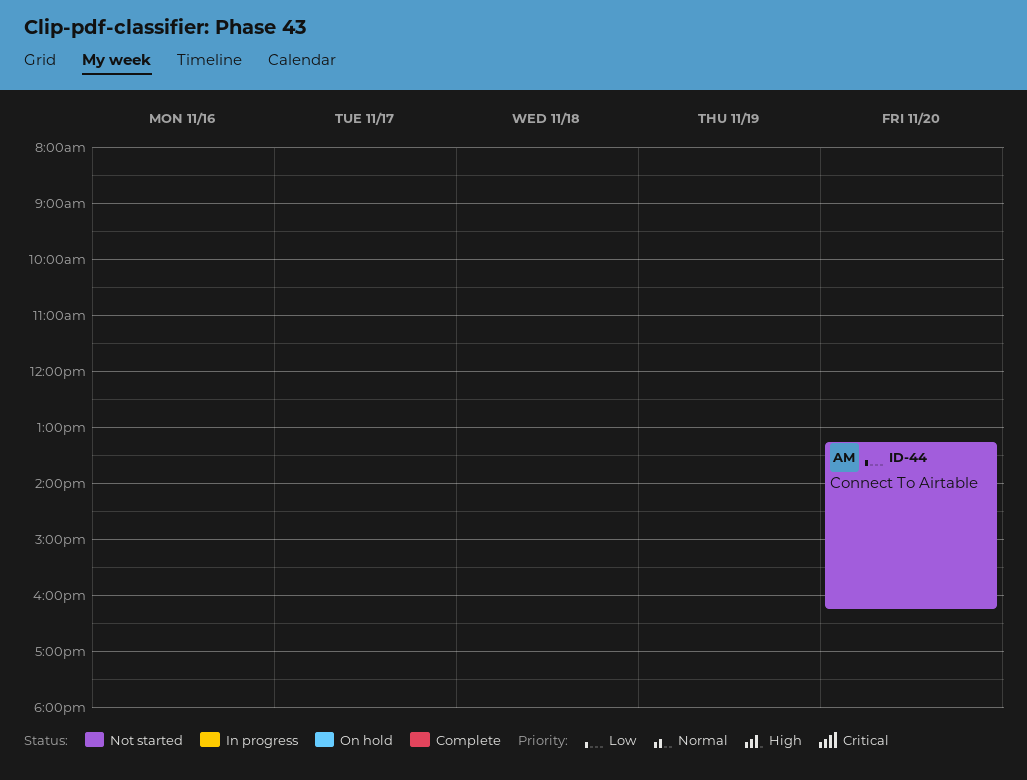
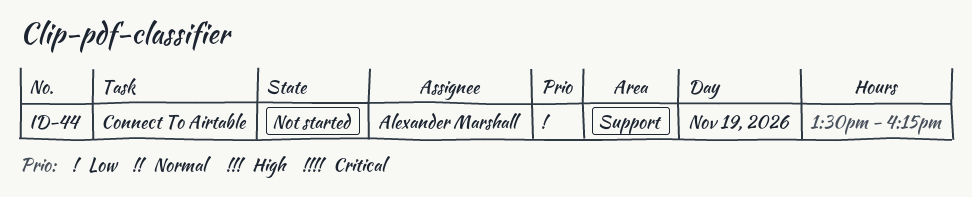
ID-44, day: Nov 20 -> Nov 19
ID-44, begins: 13:15 -> 13:30

